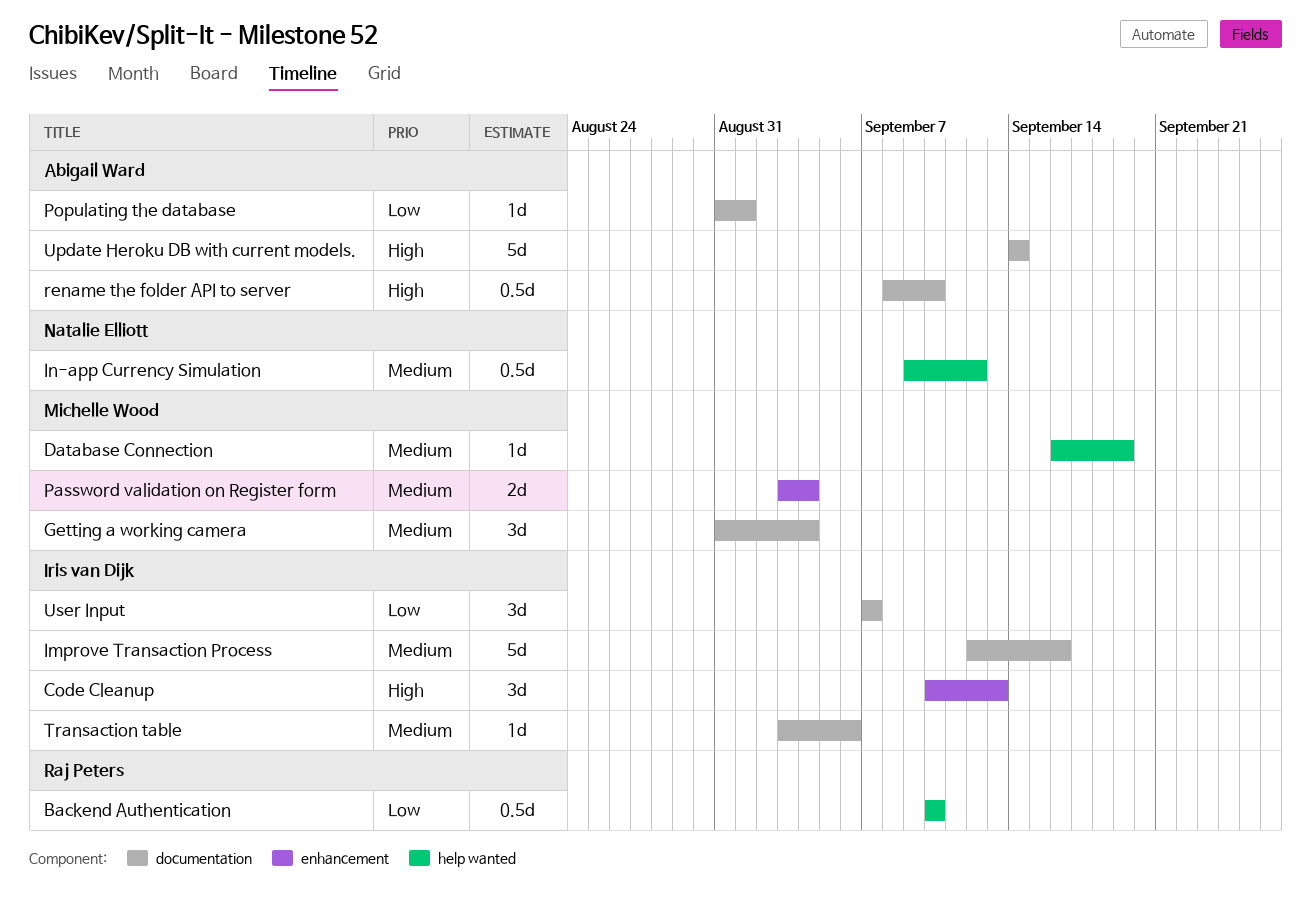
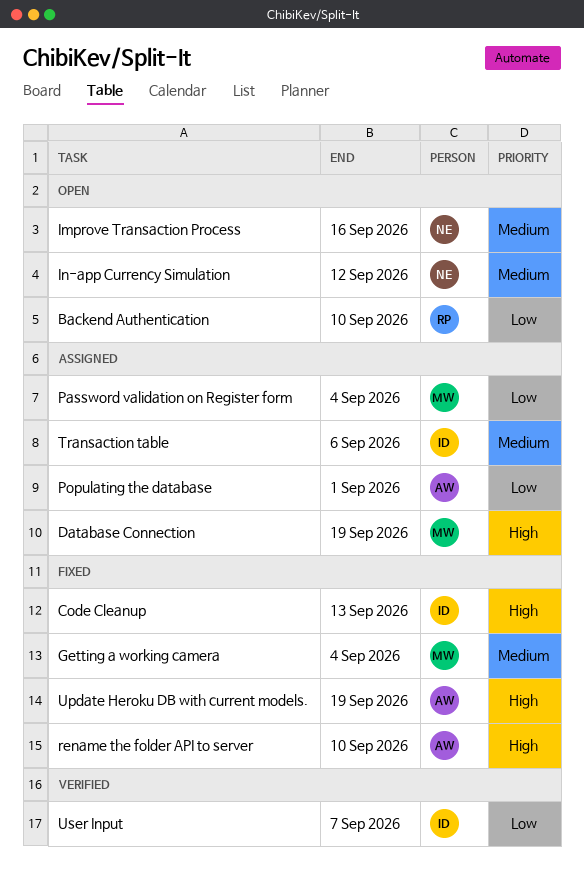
Database Connection, priority: Medium -> High
Improve Transaction Process, owner: Iris van Dijk -> Natalie Elliott
Password validation on Register form, priority: Medium -> Low
Update Heroku DB with current models., due: Sep 14 -> Sep 19

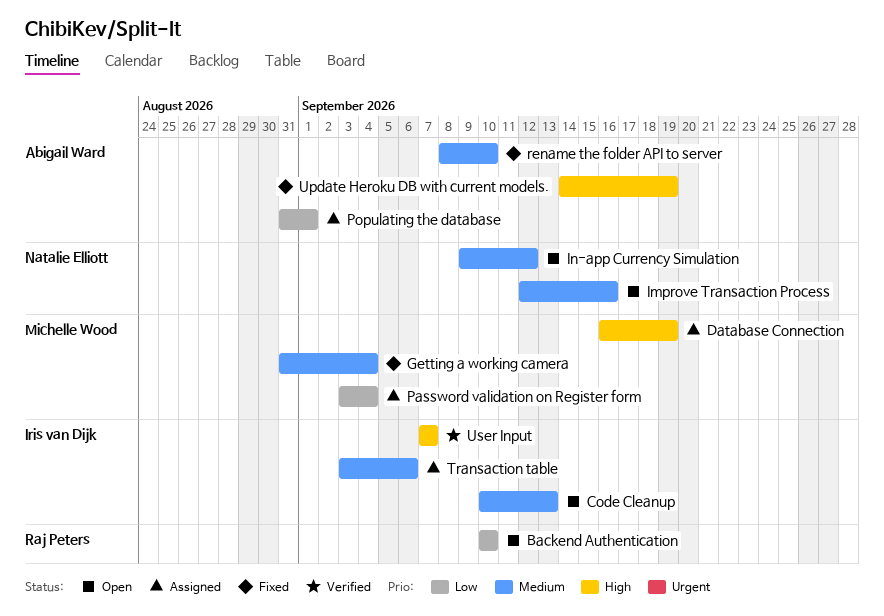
Code Cleanup, status: Fixed -> Open
Code Cleanup, priority: High -> Medium
rename the folder API to server, priority: High -> Medium
User Input, priority: Low -> High

